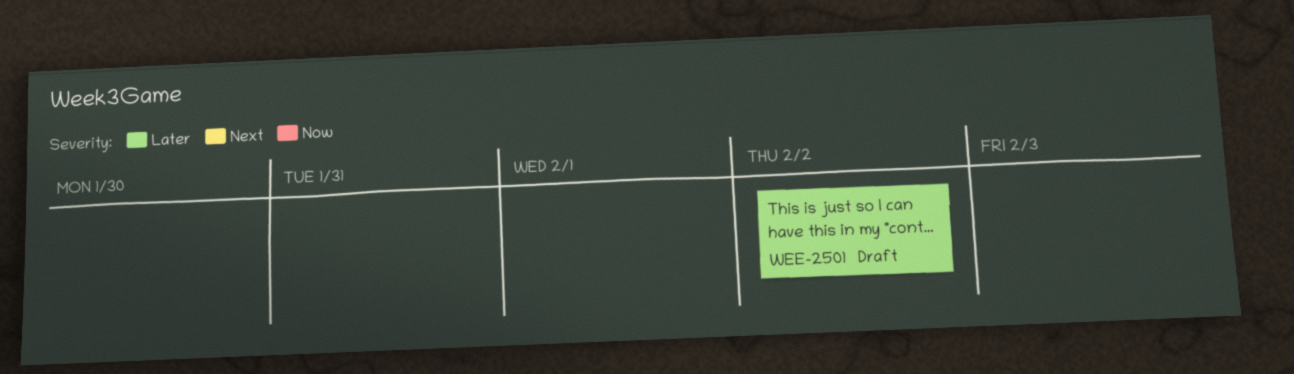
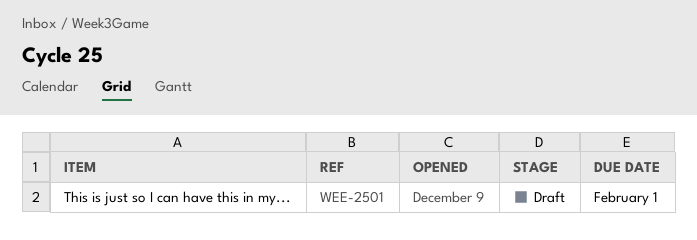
WEE-2501, due: Feb 2 -> Feb 1

